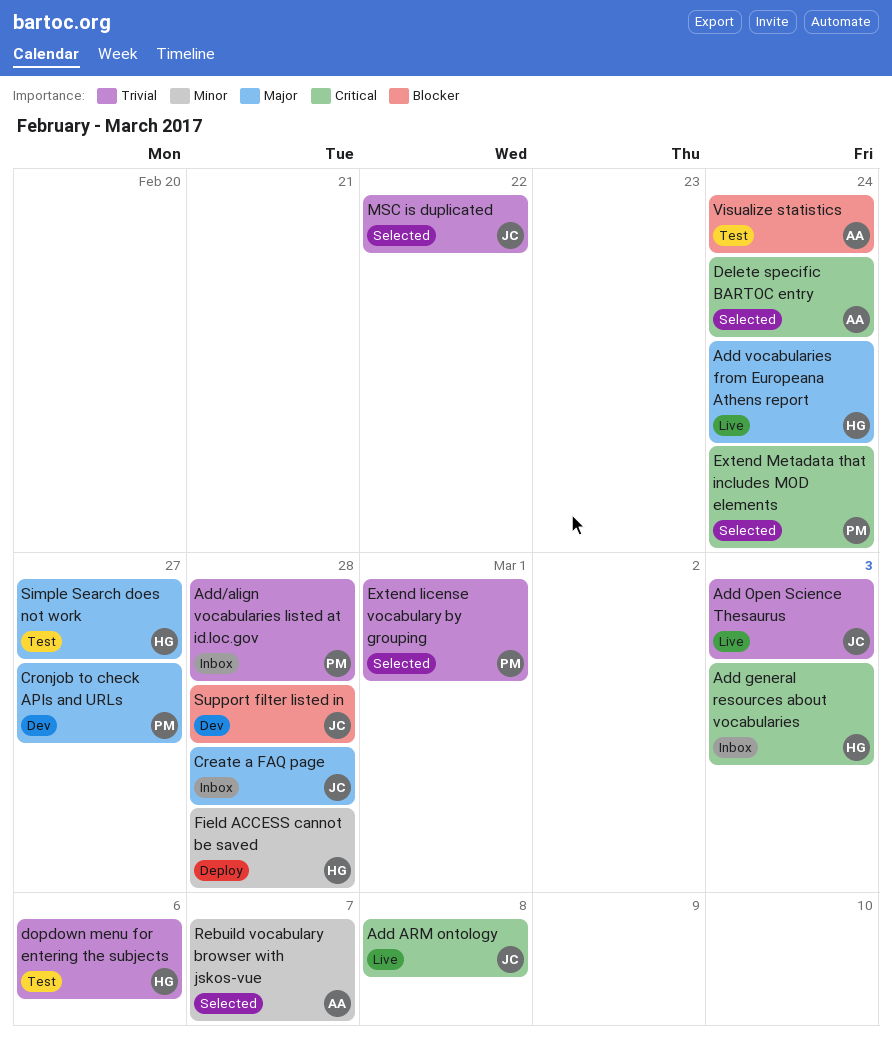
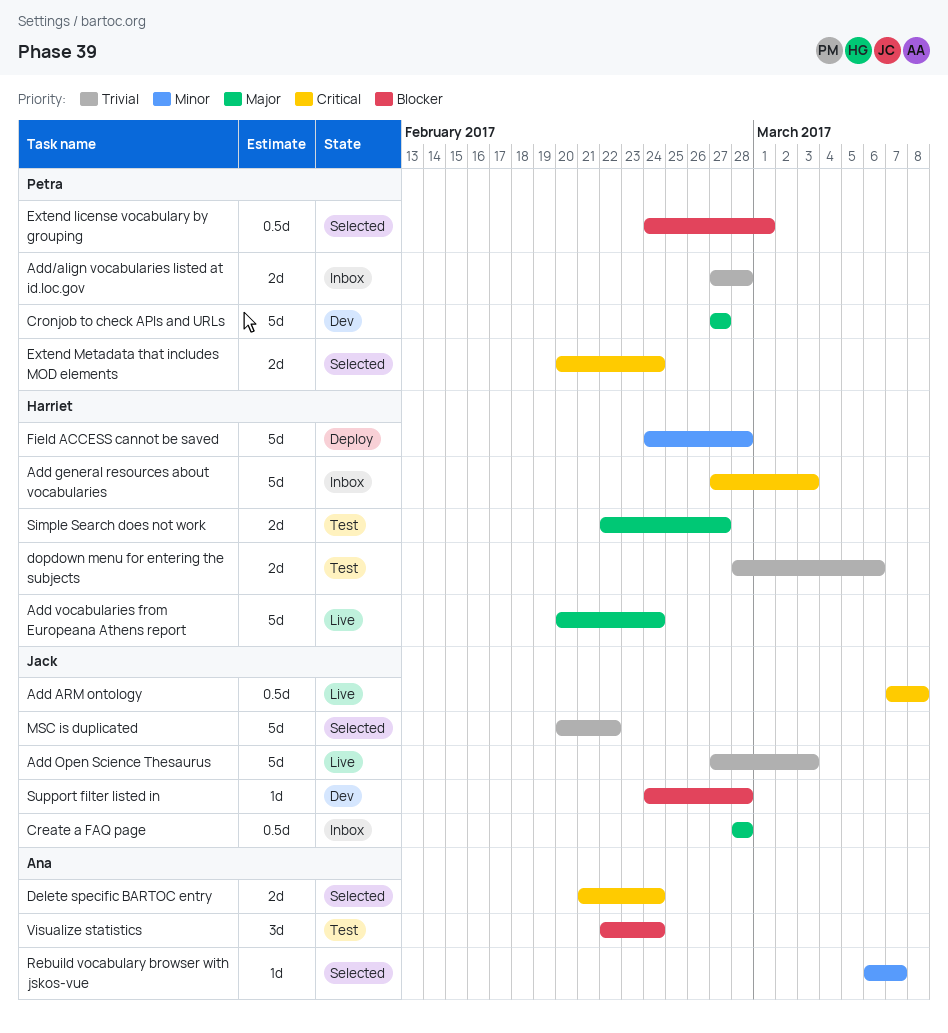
Extend license vocabulary by grouping, priority: Trivial -> Blocker

